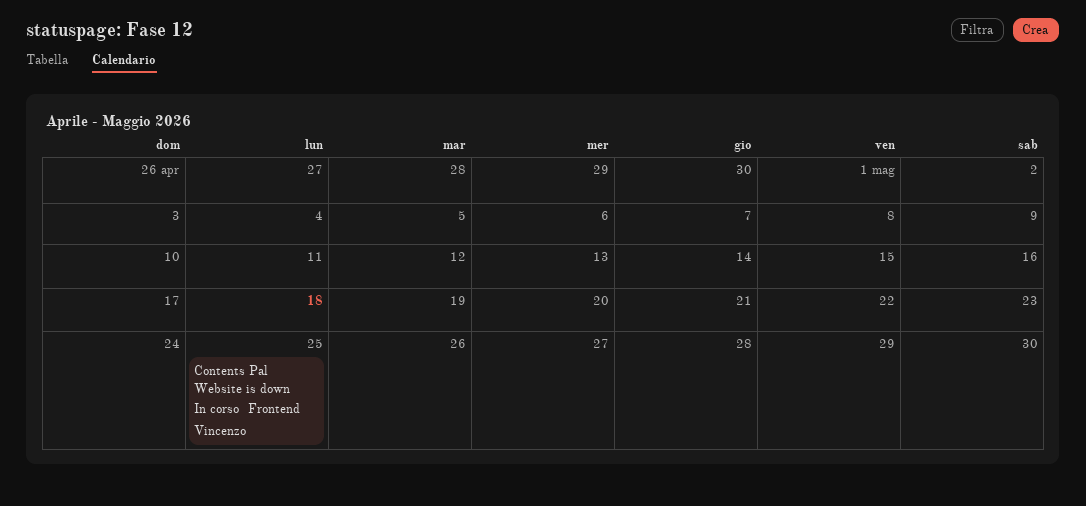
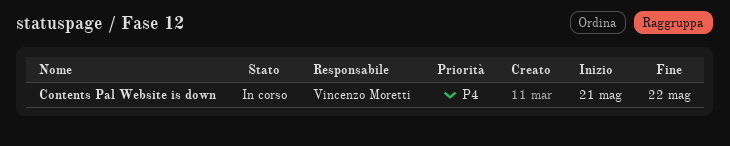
Contents Pal Website is down, due: May 25 -> May 22

